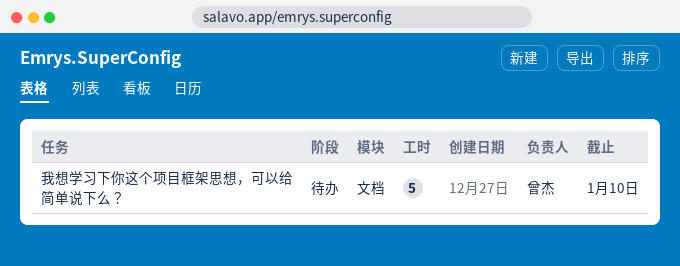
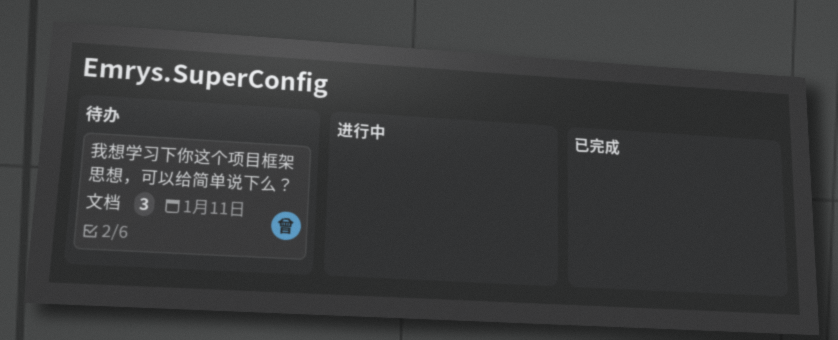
我想学习下你这个项目框架思想，可以给简单说下么？, estimate: 5 -> 3
我想学习下你这个项目框架思想，可以给简单说下么？, due: Jan 10 -> Jan 11

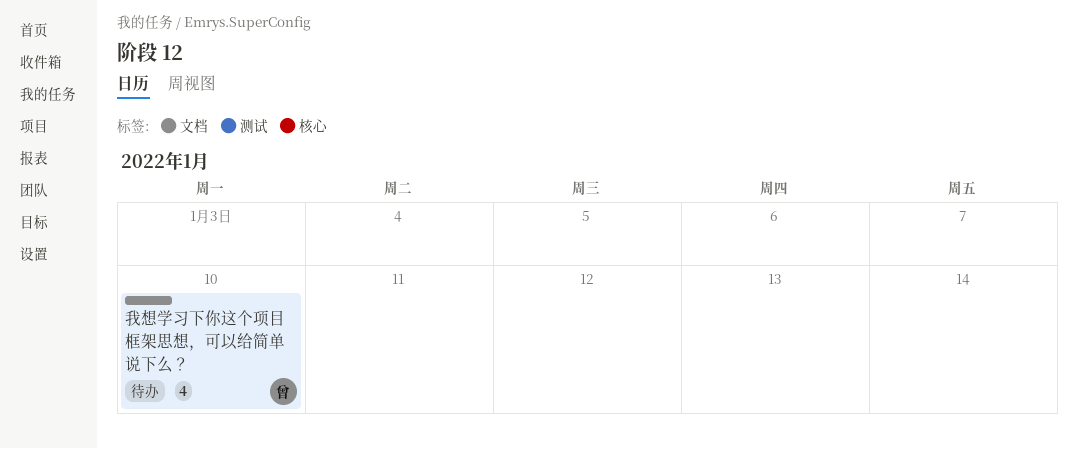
我想学习下你这个项目框架思想，可以给简单说下么？, estimate: 3 -> 4
我想学习下你这个项目框架思想，可以给简单说下么？, due: Jan 11 -> Jan 10

